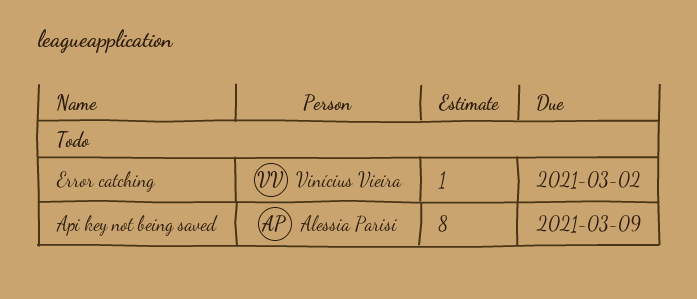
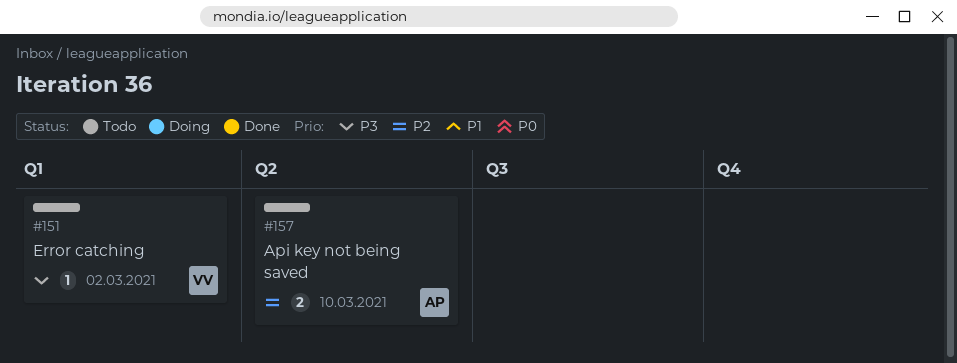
Api key not being saved, estimate: 8 -> 2
Api key not being saved, due: Mar 9 -> Mar 10

